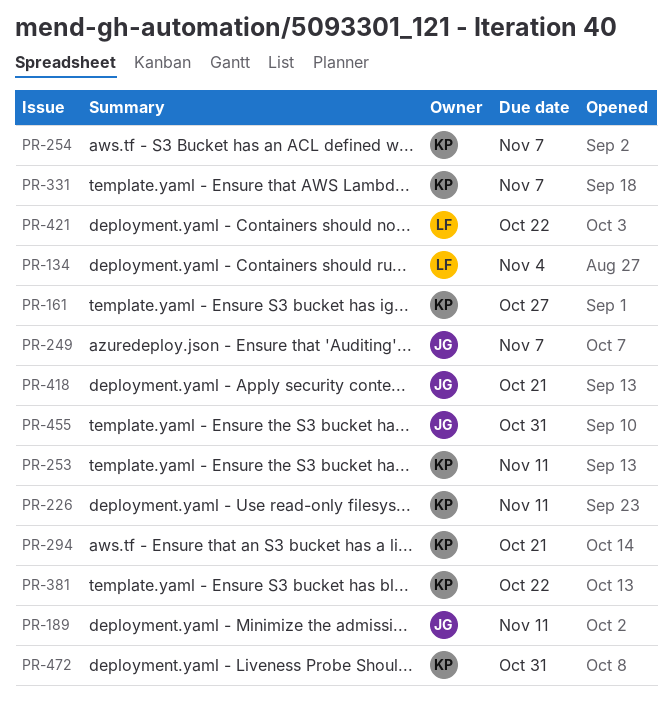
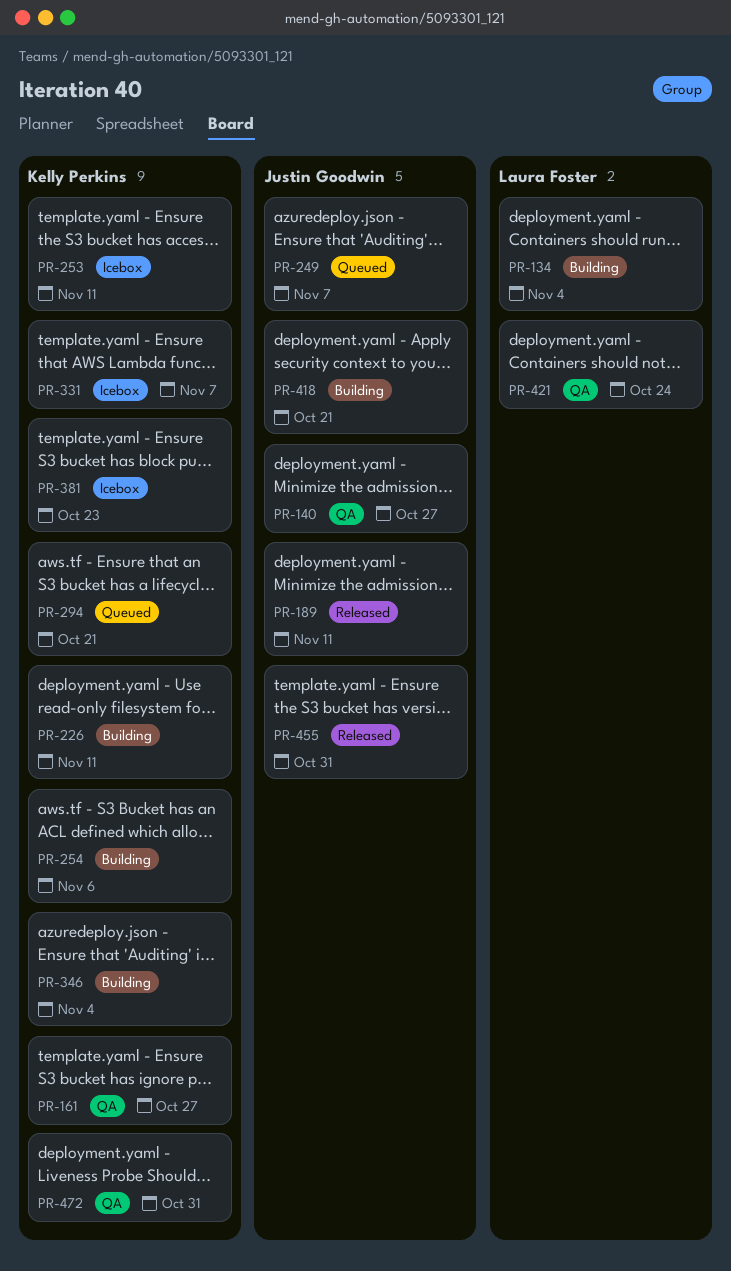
PR-140: none -> present
PR-254, due: Nov 7 -> Nov 6
PR-346: none -> present
PR-381, due: Oct 22 -> Oct 23
PR-421, due: Oct 22 -> Oct 24

